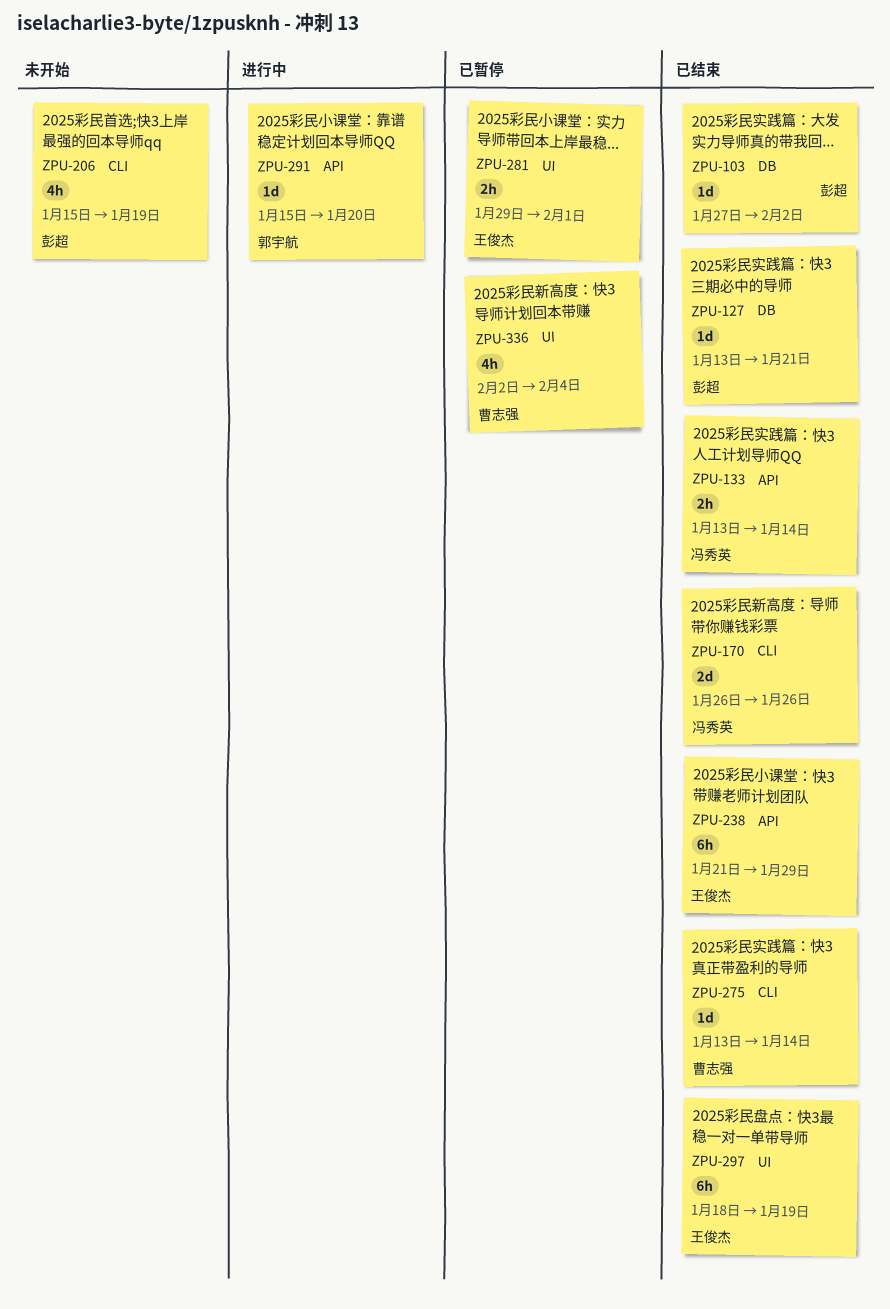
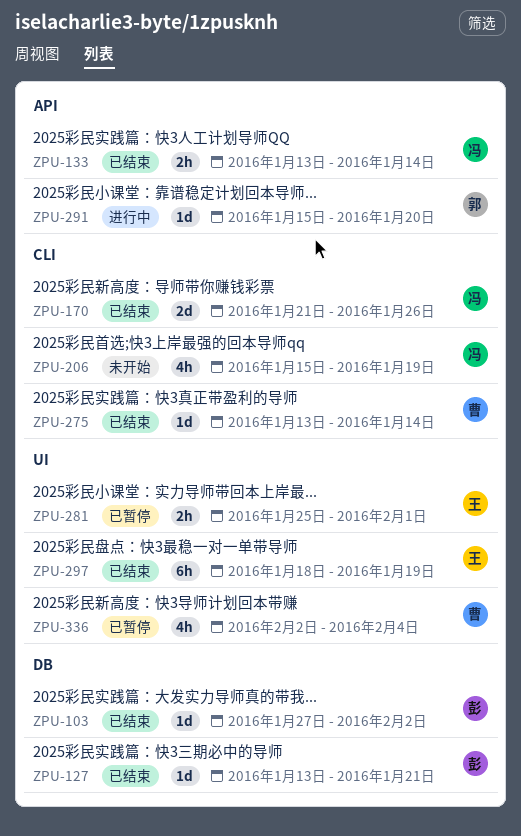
ZPU-170, start: Jan 26 -> Jan 21
ZPU-206, owner: 彭超 -> 冯秀英
ZPU-238: present -> none
ZPU-281, start: Jan 29 -> Jan 25

